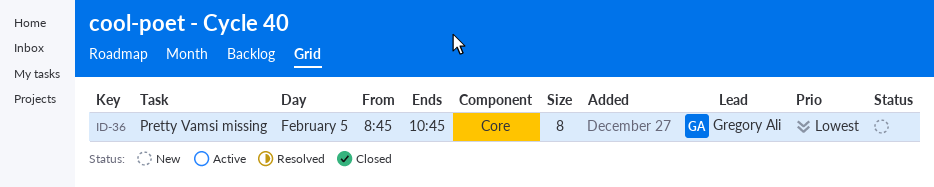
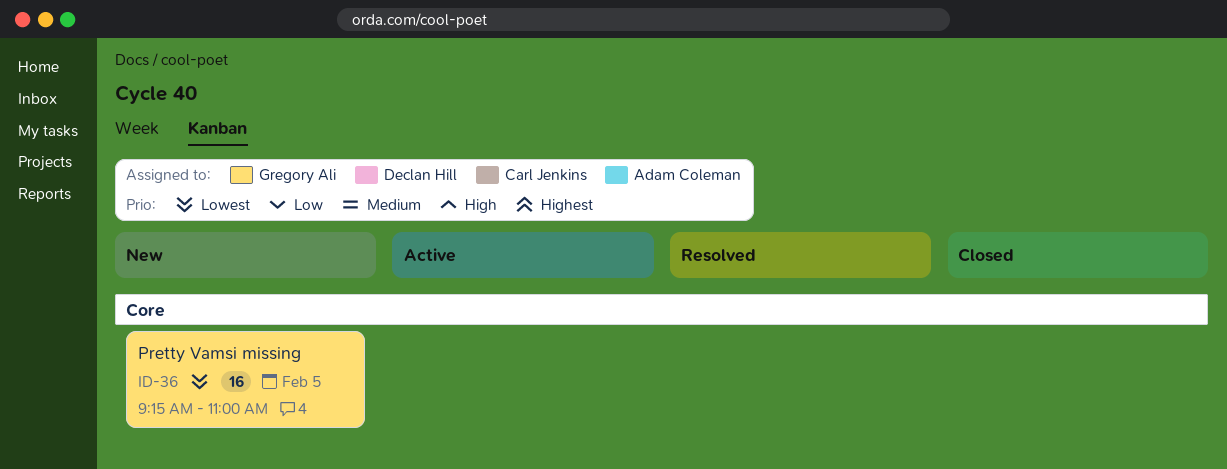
ID-36, estimate: 8 -> 16
ID-36, begins: 08:45 -> 09:15
ID-36, ends: 10:45 -> 11:00

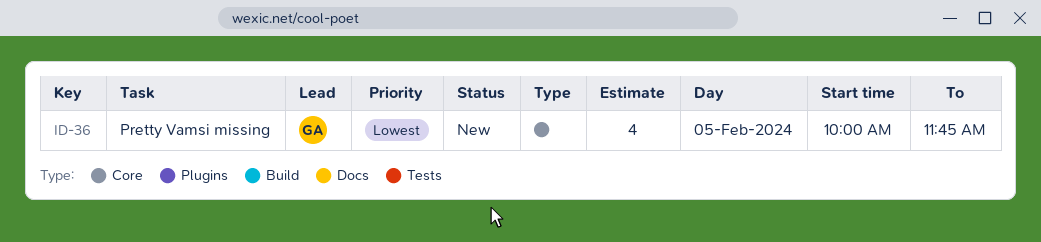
ID-36, estimate: 16 -> 4
ID-36, begins: 09:15 -> 10:00
ID-36, ends: 11:00 -> 11:45

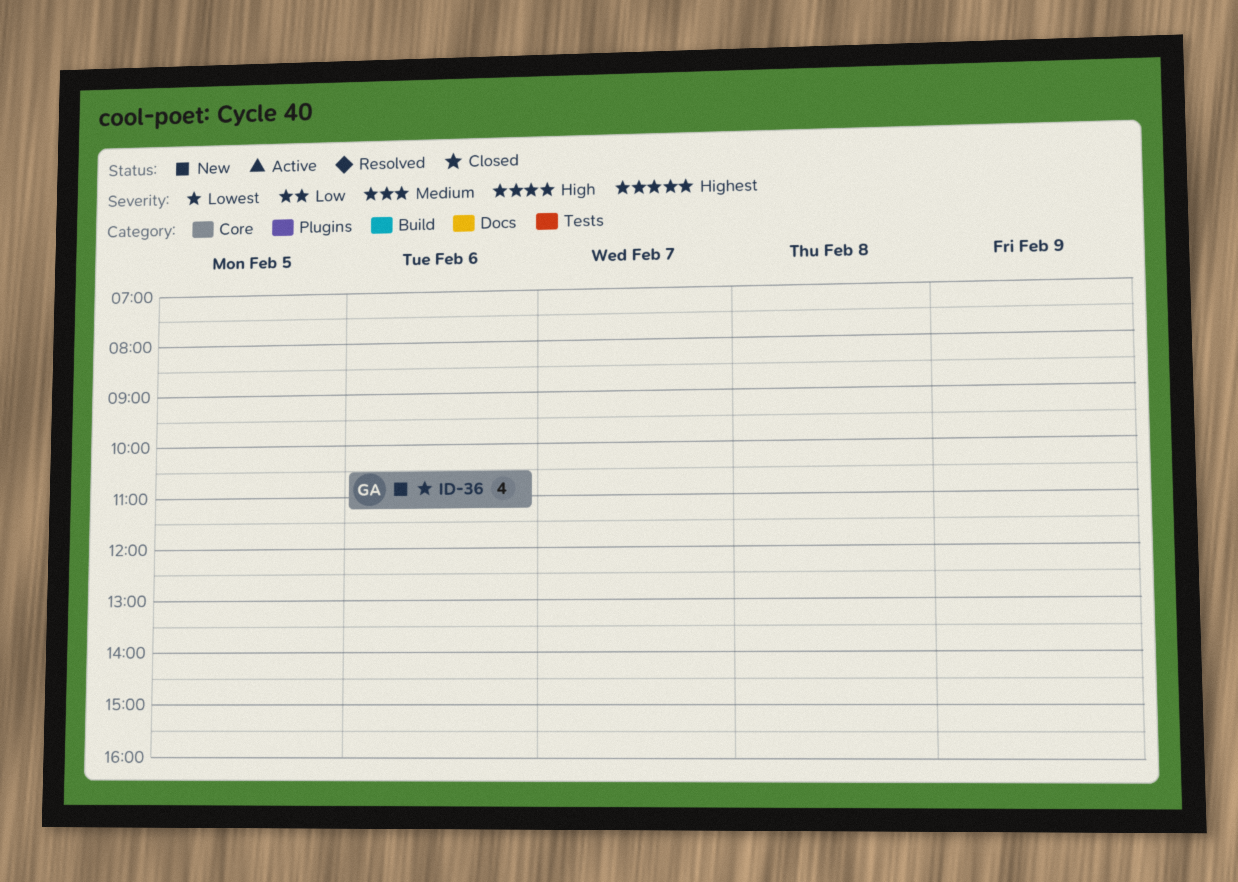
ID-36, day: Feb 5 -> Feb 6
ID-36, begins: 10:00 -> 10:30
ID-36, ends: 11:45 -> 11:15

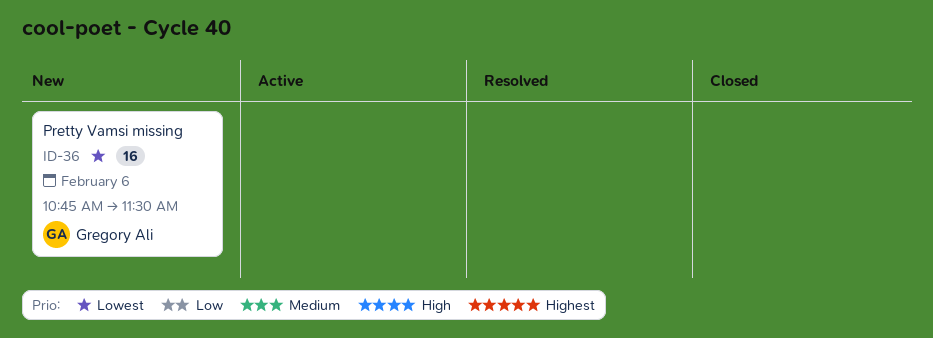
ID-36, estimate: 4 -> 16
ID-36, begins: 10:30 -> 10:45
ID-36, ends: 11:15 -> 11:30

